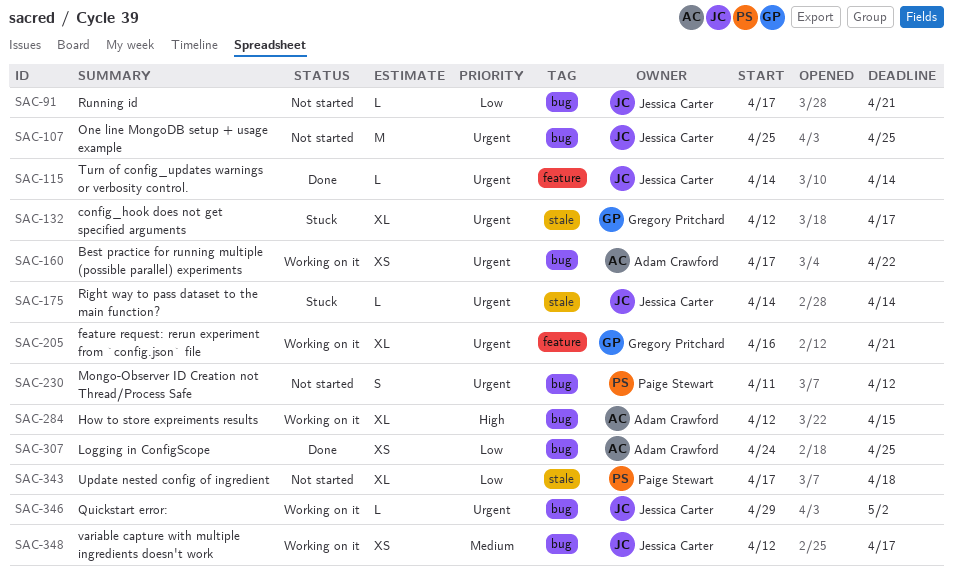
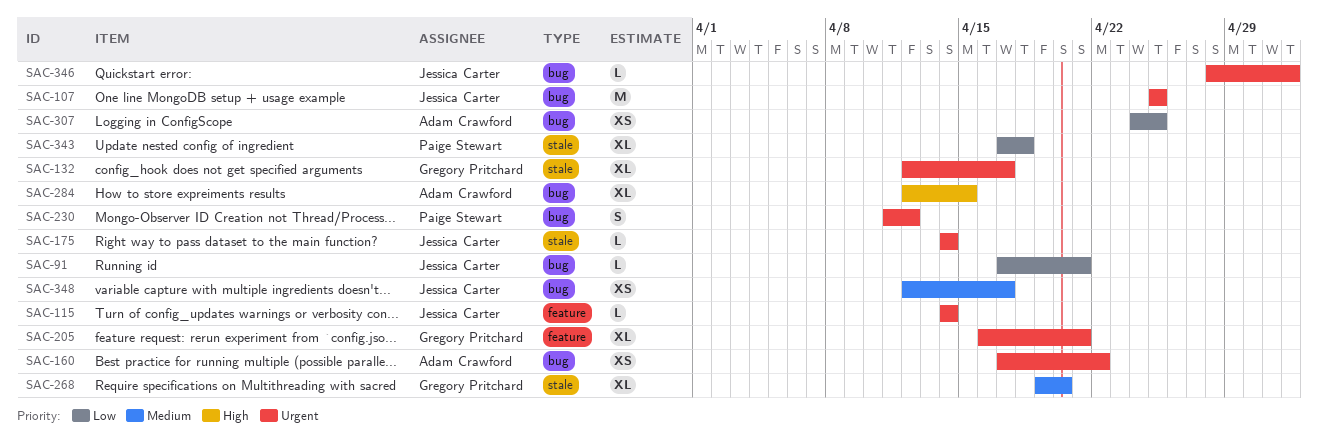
SAC-268: none -> present
SAC-346, start: Apr 29 -> Apr 28

